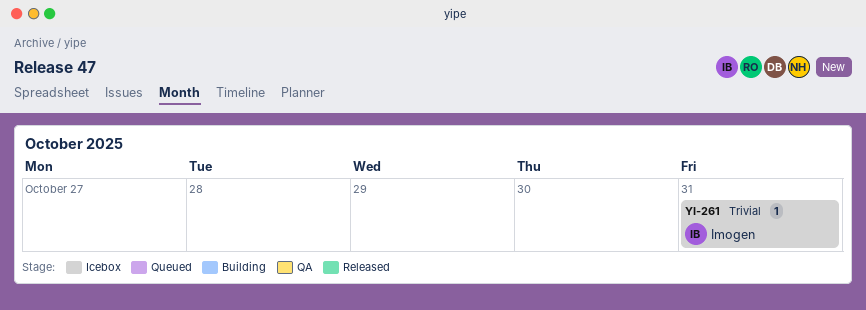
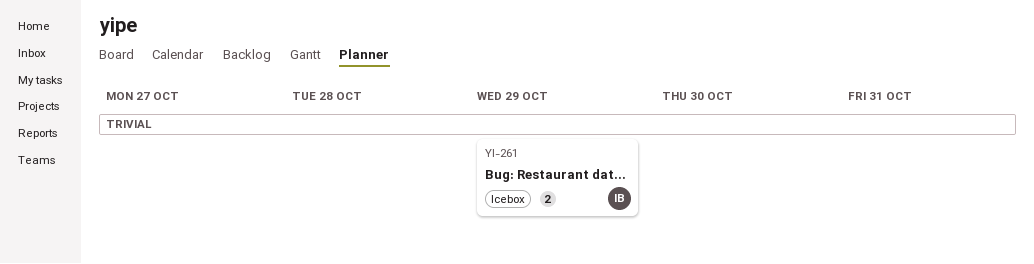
YI-261, estimate: 1 -> 2
YI-261, due: Oct 31 -> Oct 29

